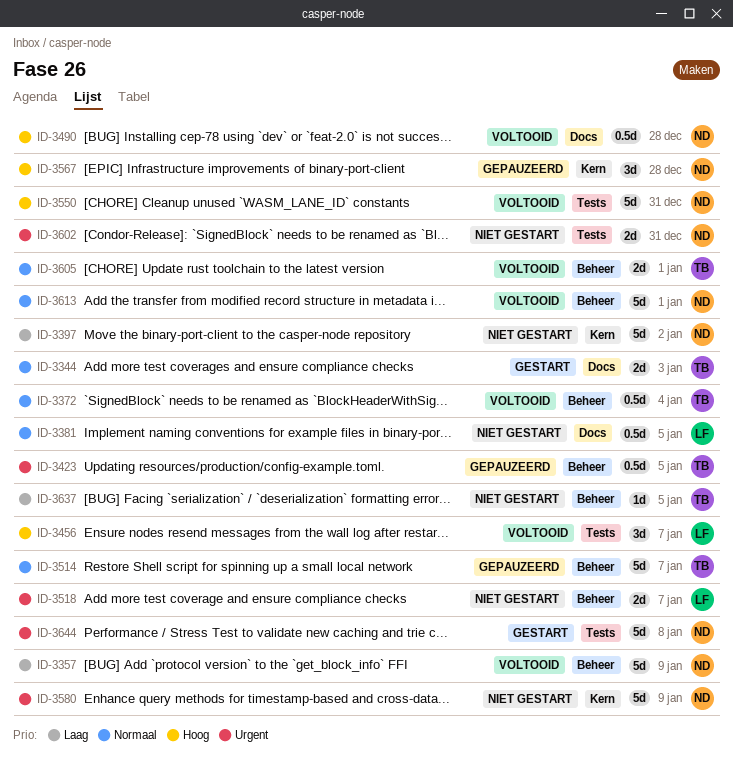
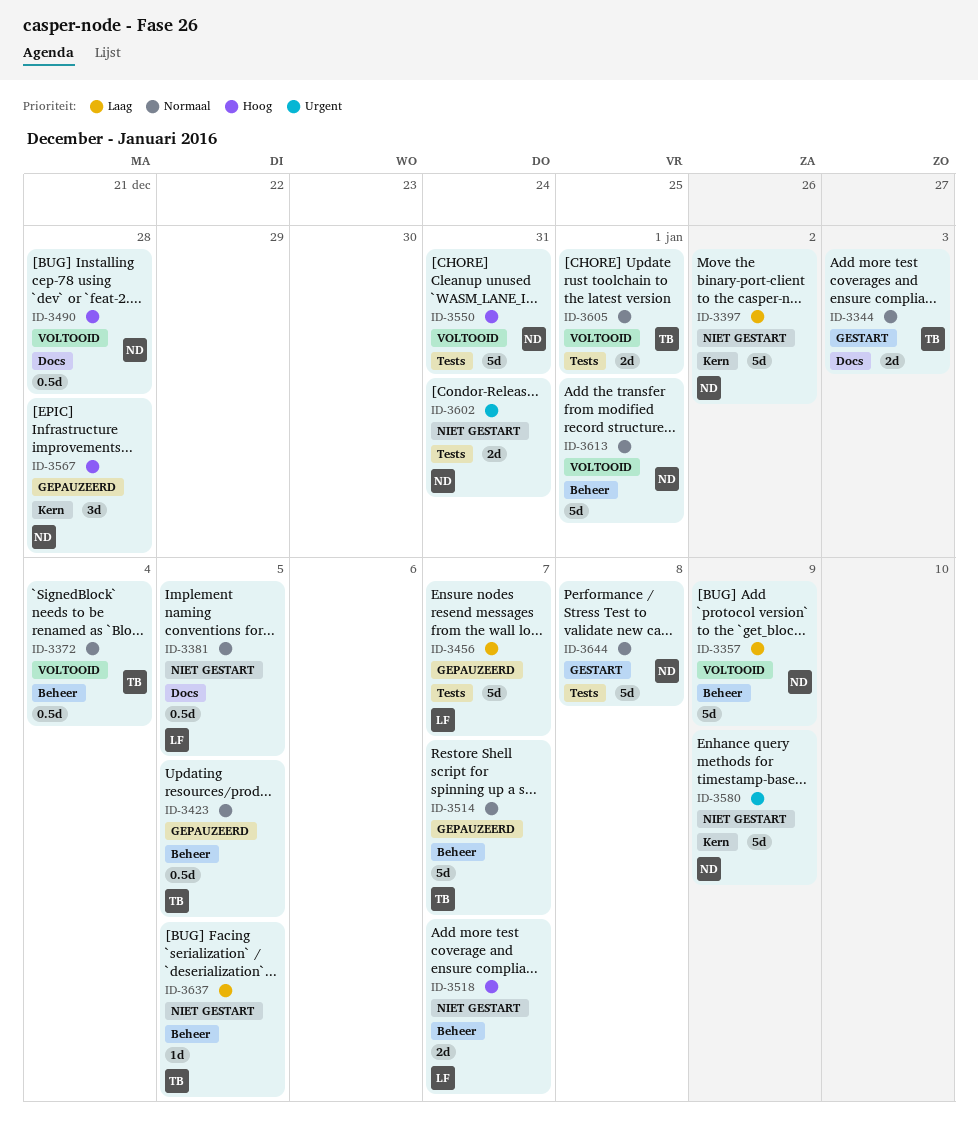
ID-3423, priority: Urgent -> Normaal
ID-3456, status: Voltooid -> Gepauzeerd
ID-3456, priority: Hoog -> Laag
ID-3456, estimate: 3d -> 5d
ID-3518, priority: Urgent -> Hoog
ID-3605, label: Beheer -> Tests
ID-3644, priority: Urgent -> Normaal

